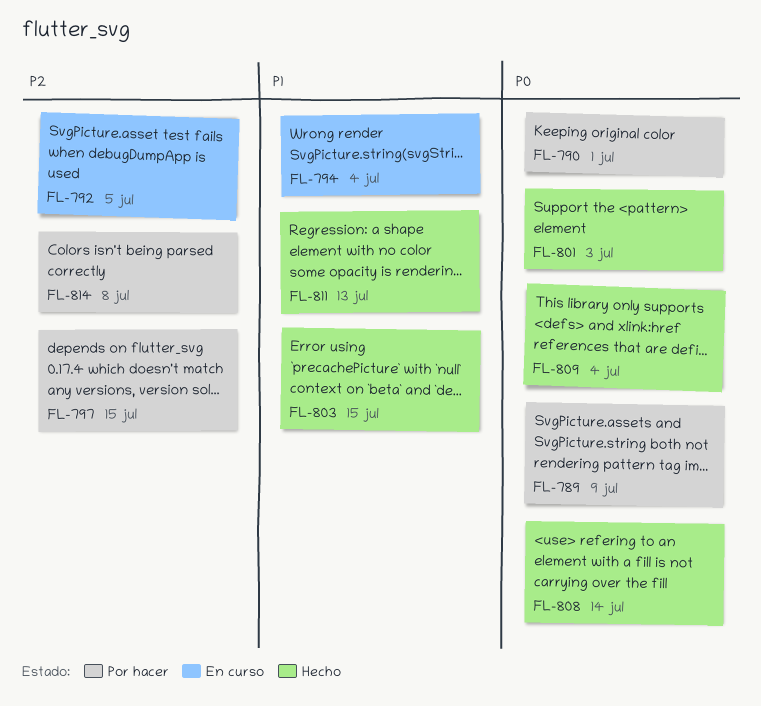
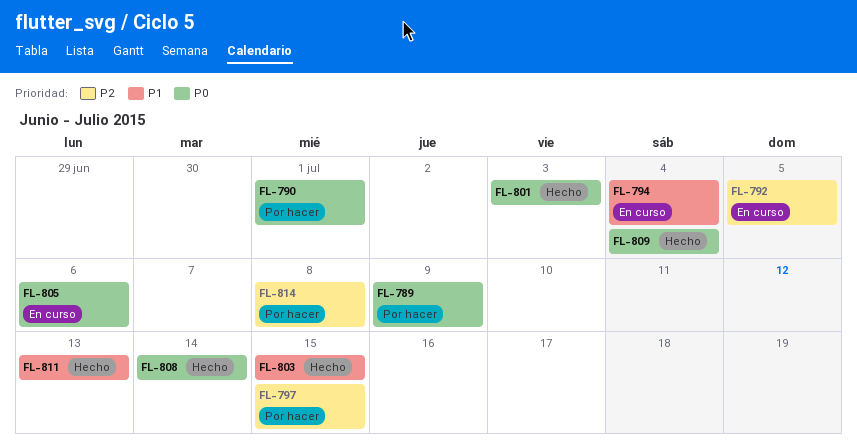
FL-805: none -> present

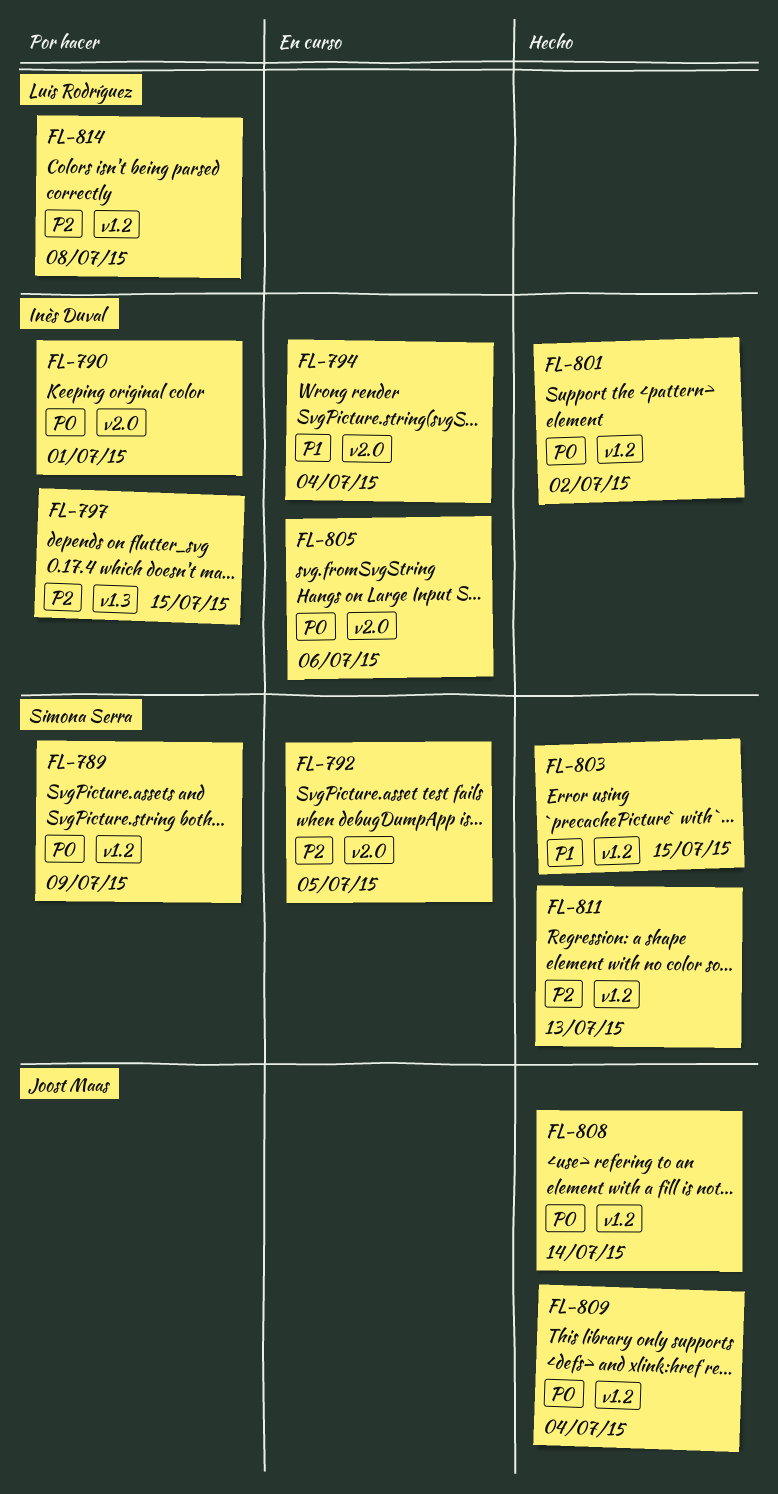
FL-801, due: Jul 3 -> Jul 2
FL-811, priority: P1 -> P2

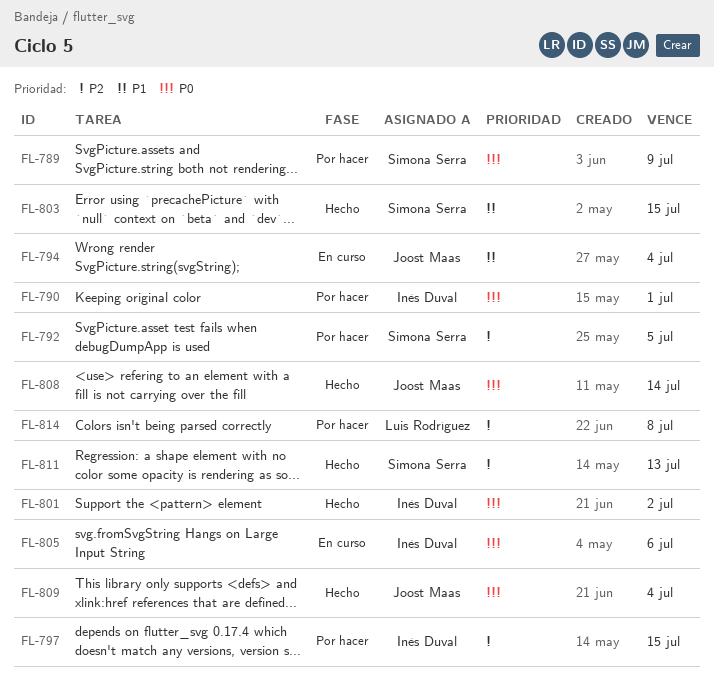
FL-792, status: En curso -> Por hacer
FL-794, owner: Inès Duval -> Joost Maas

